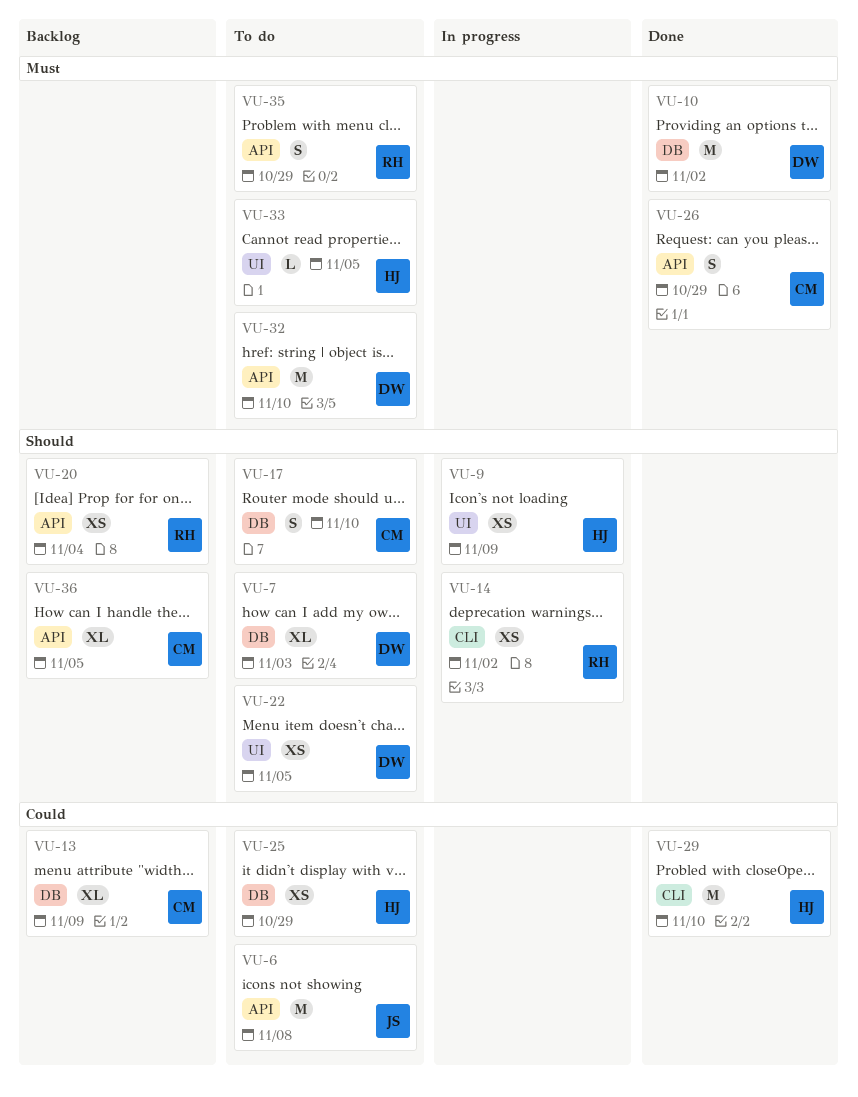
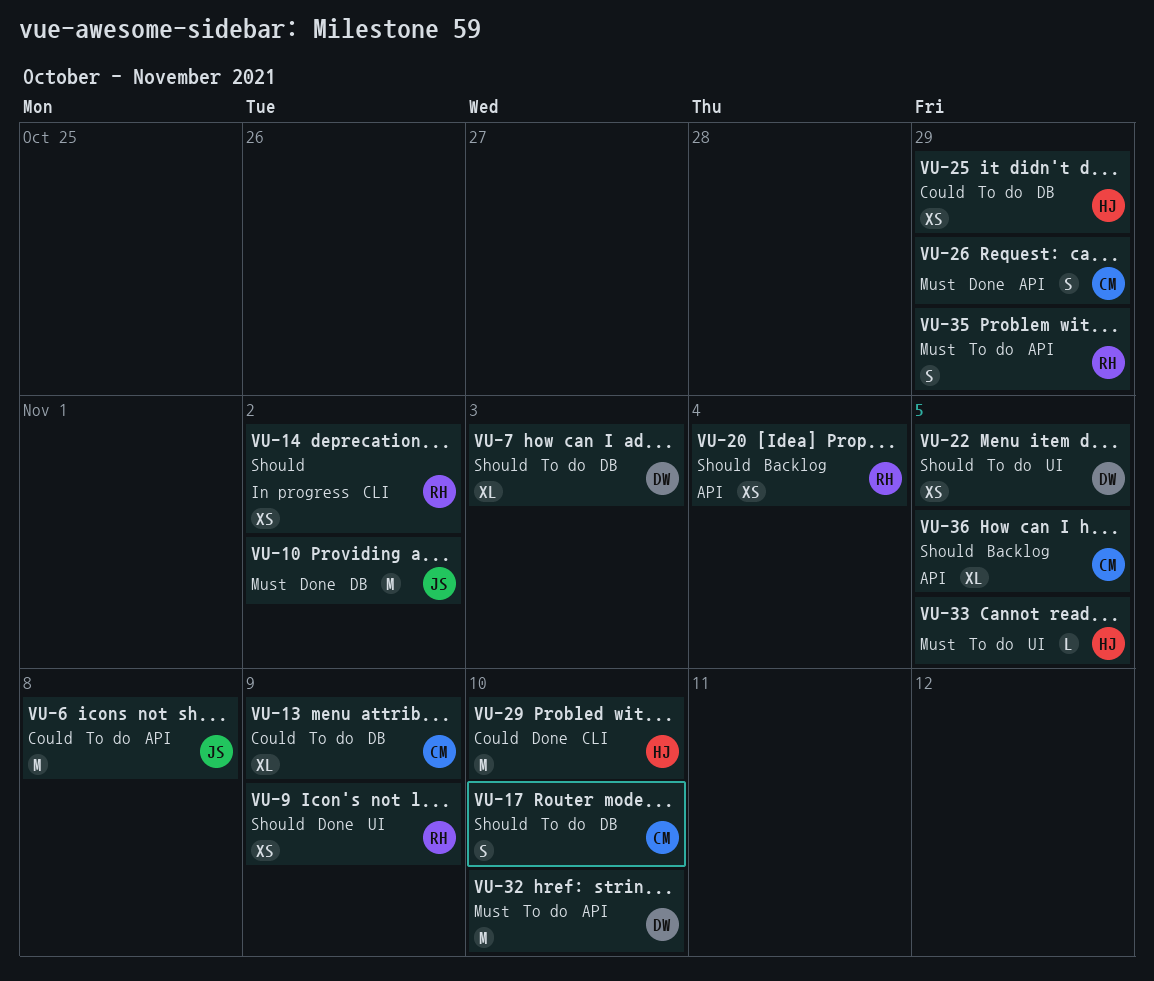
VU-9, status: In progress -> Done
VU-9, owner: HJ -> RH
VU-10, owner: DW -> JS
VU-13, status: Backlog -> To do

